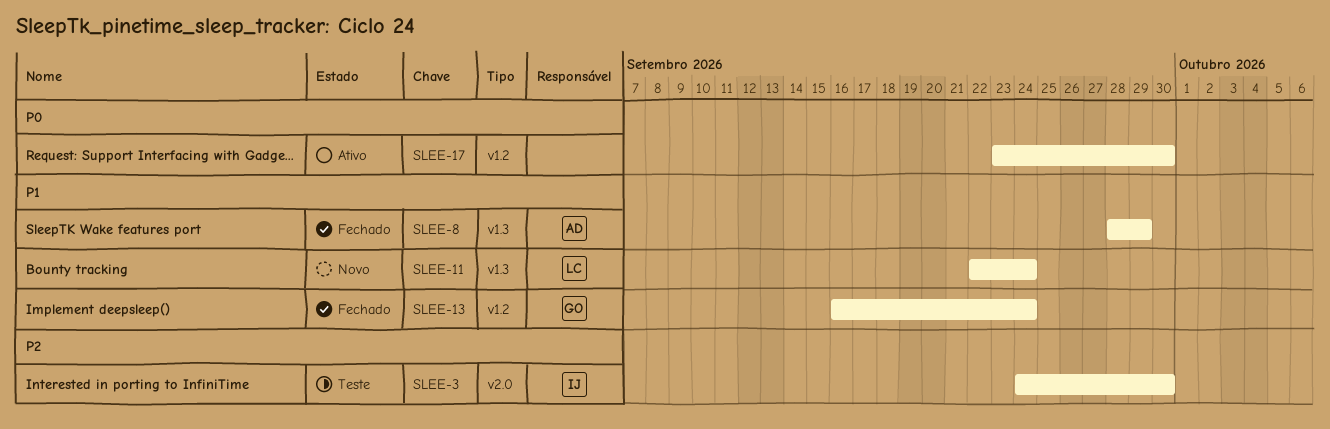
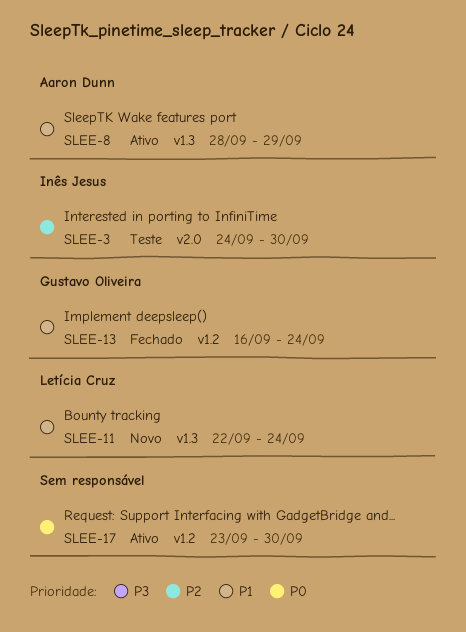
SLEE-8, status: Fechado -> Ativo

